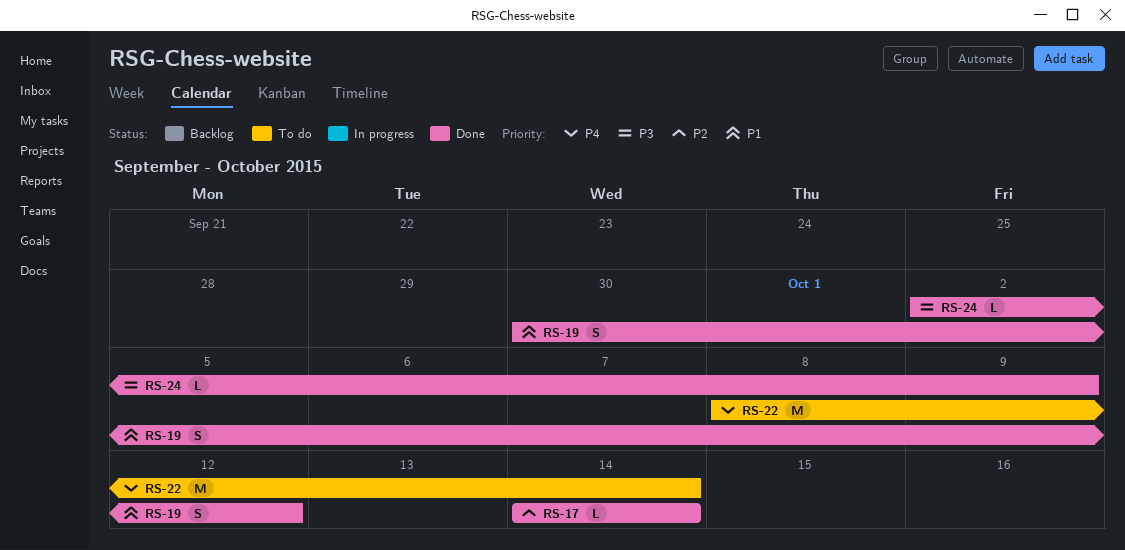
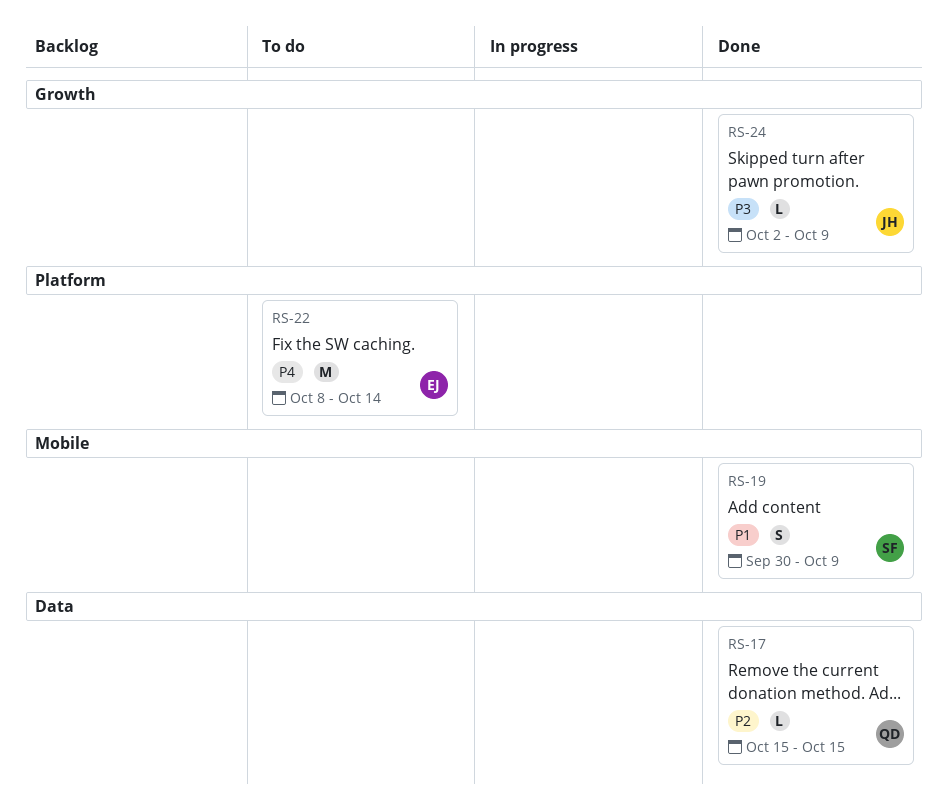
RS-17, start: Oct 14 -> Oct 15
RS-17, due: Oct 14 -> Oct 15
RS-19, due: Oct 12 -> Oct 9

